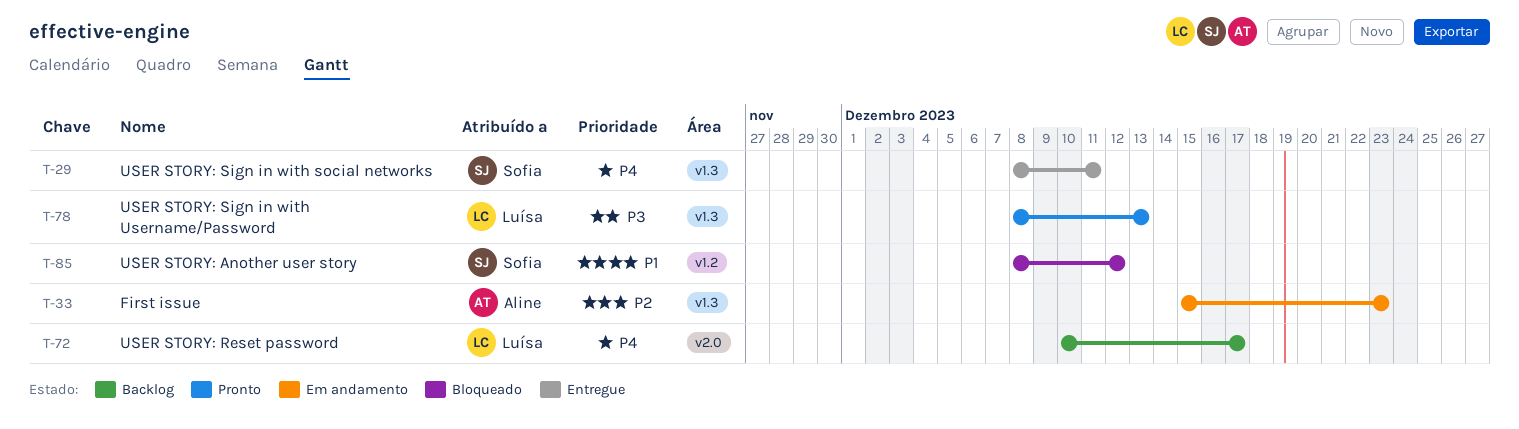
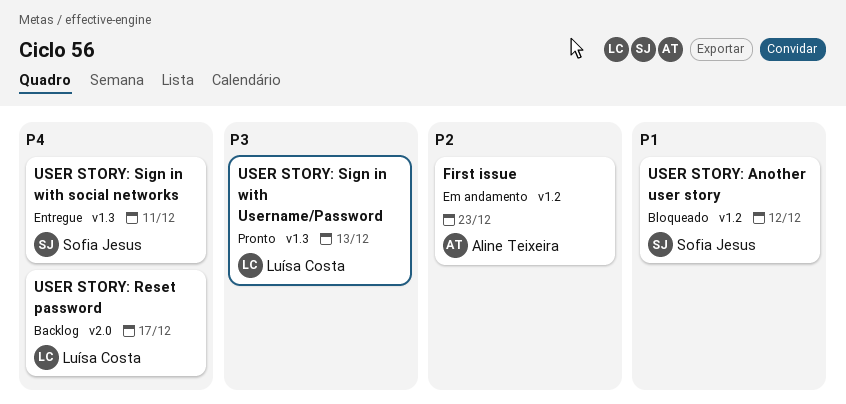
First issue, label: v1.3 -> v1.2

